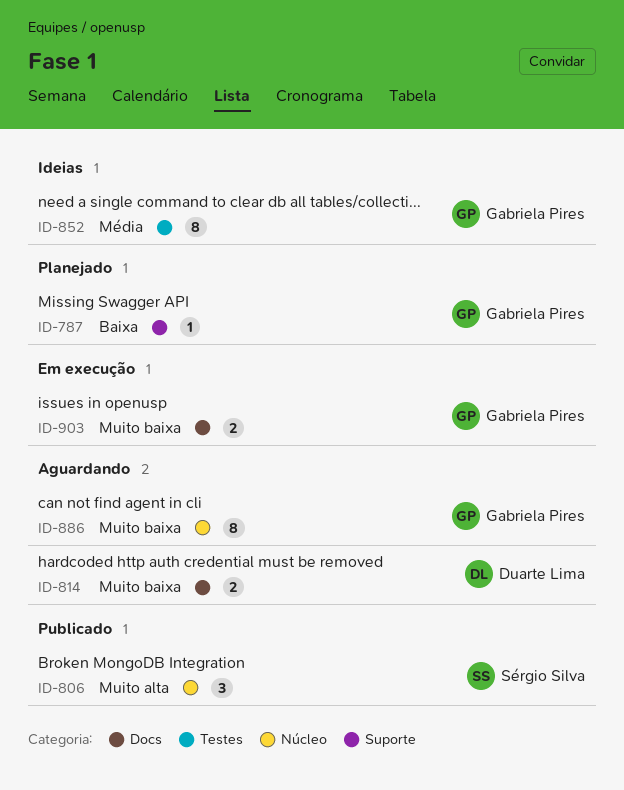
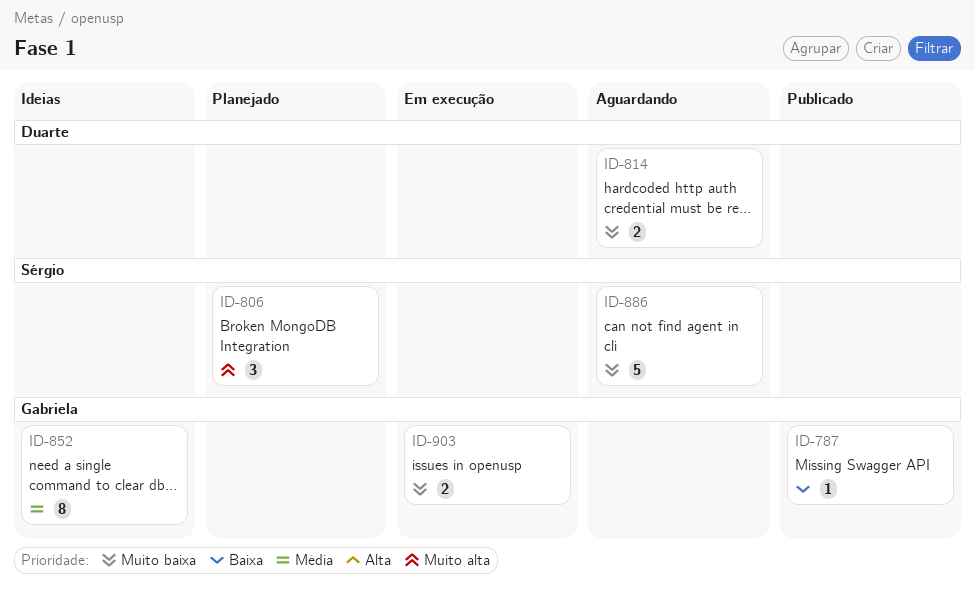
ID-787, status: Planejado -> Publicado
ID-806, status: Publicado -> Planejado
ID-886, owner: Gabriela Pires -> Sérgio Silva
ID-886, estimate: 8 -> 5

